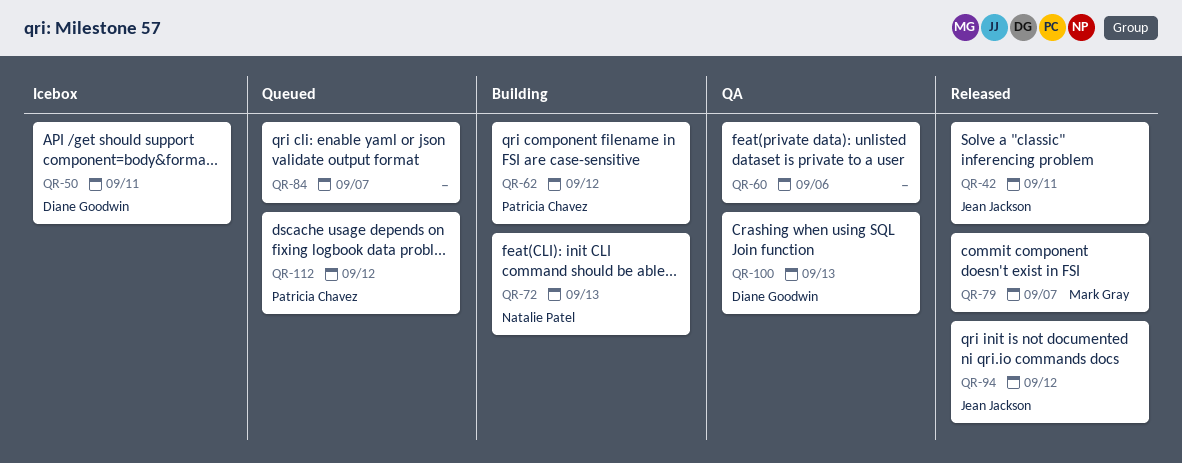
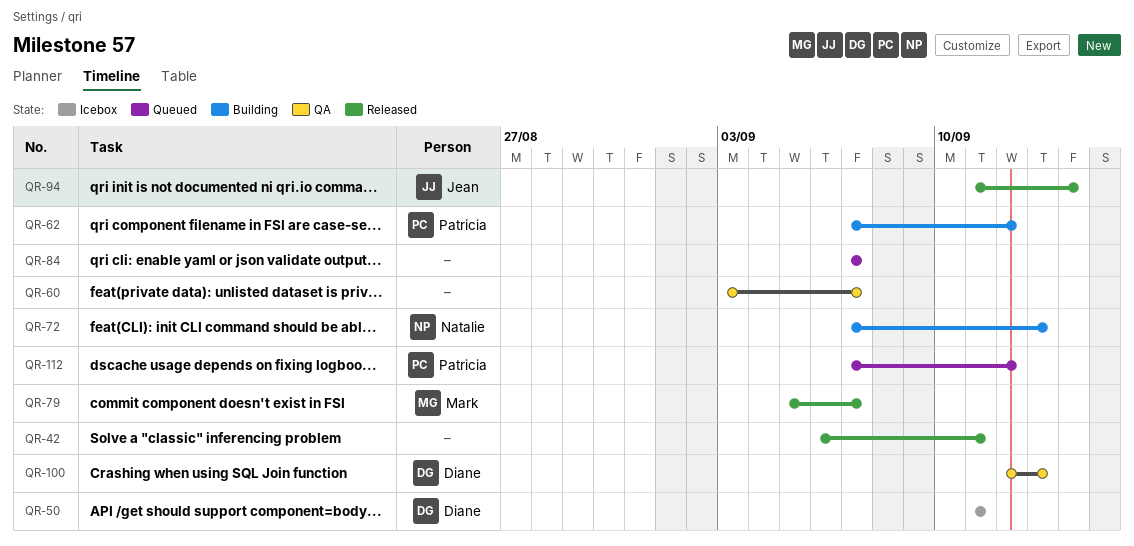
QR-42, owner: Jean Jackson -> none
QR-60, due: Sep 6 -> Sep 7
QR-94, due: Sep 12 -> Sep 14

